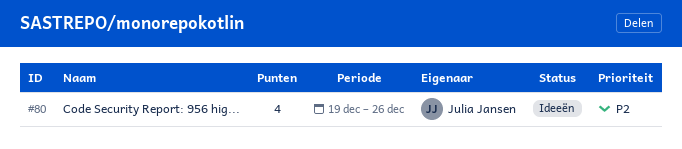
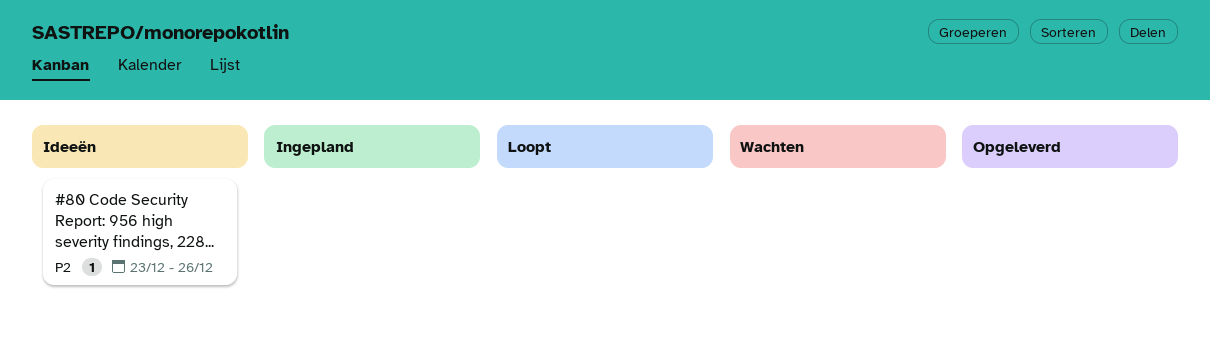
#80, estimate: 4 -> 1
#80, start: Dec 19 -> Dec 23

